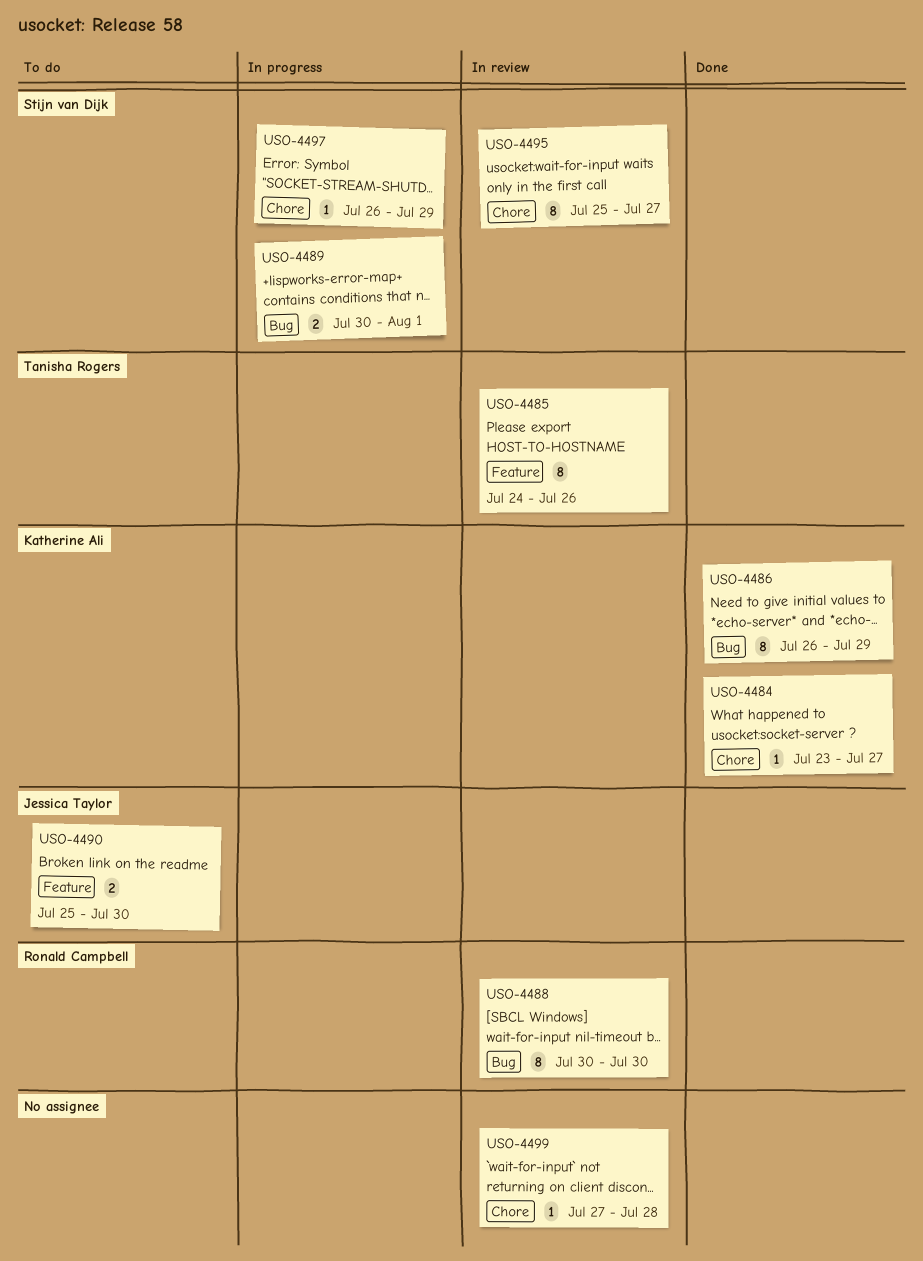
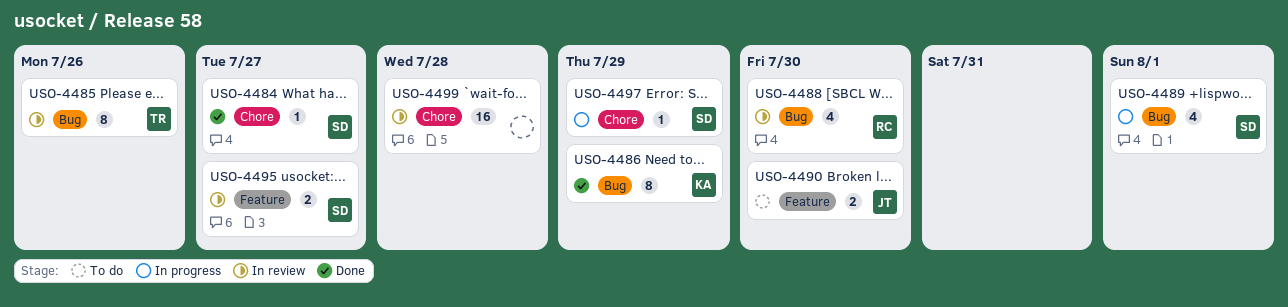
USO-4484, owner: Katherine Ali -> Stijn van Dijk
USO-4485, label: Feature -> Bug
USO-4488, estimate: 8 -> 4
USO-4489, estimate: 2 -> 4
USO-4495, label: Chore -> Feature
USO-4495, estimate: 8 -> 2
USO-4499, estimate: 1 -> 16

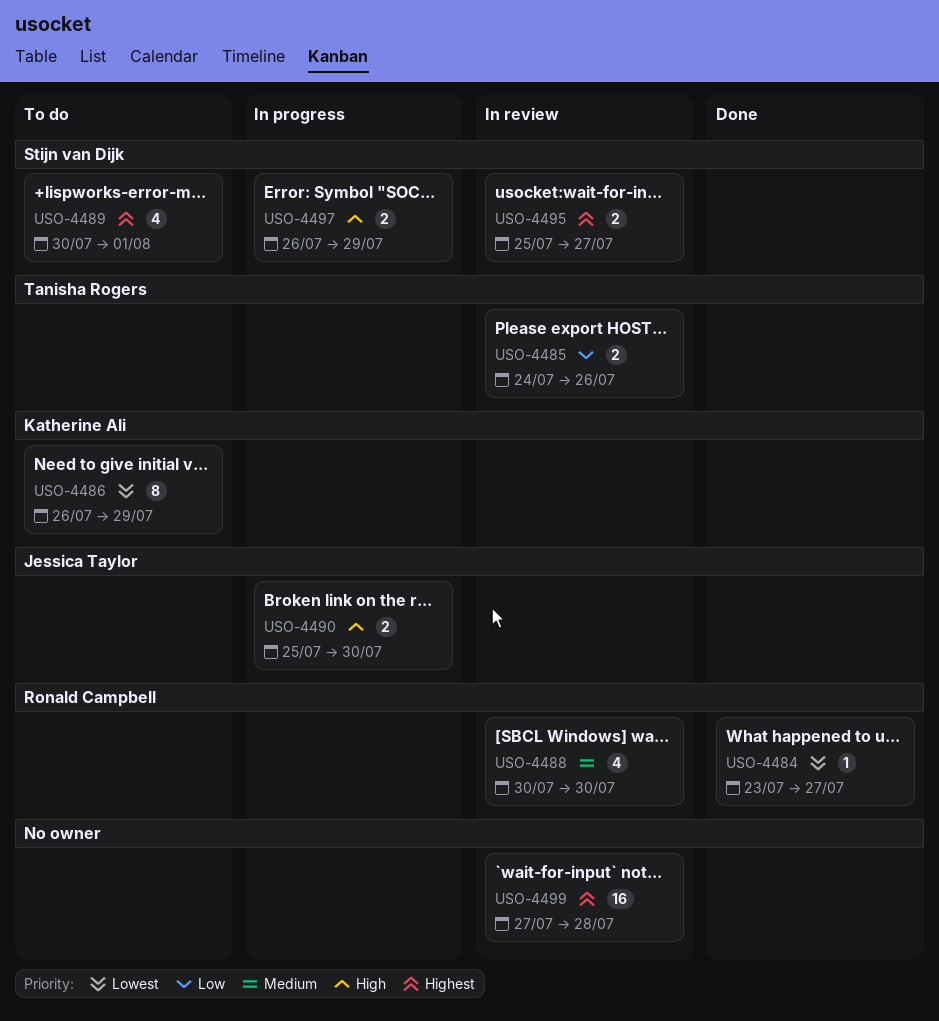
USO-4484, owner: Stijn van Dijk -> Ronald Campbell
USO-4485, estimate: 8 -> 2
USO-4486, status: Done -> To do
USO-4489, status: In progress -> To do
USO-4490, status: To do -> In progress
USO-4497, estimate: 1 -> 2

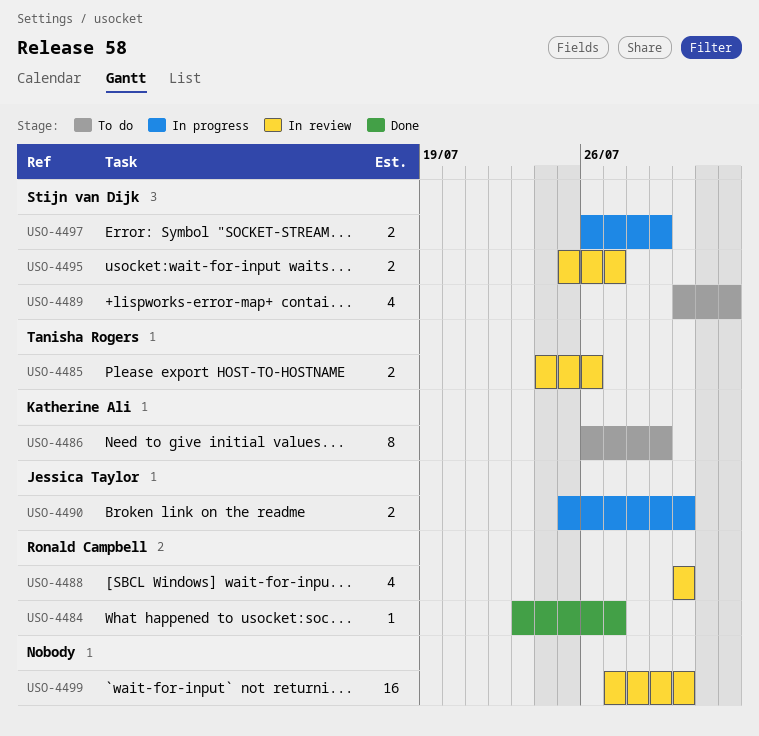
USO-4499, due: Jul 28 -> Jul 30

